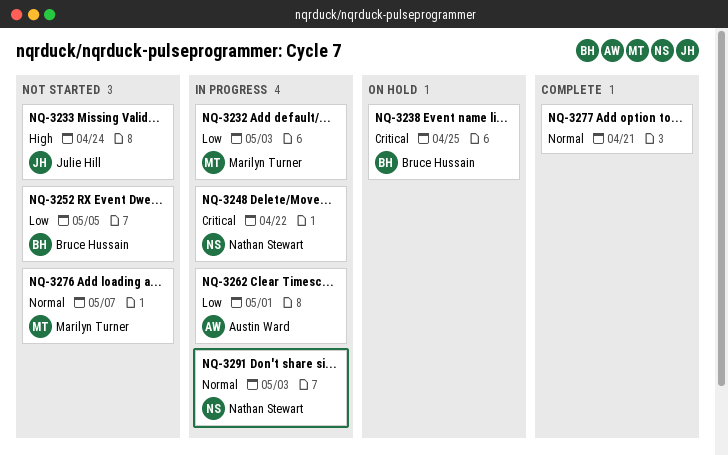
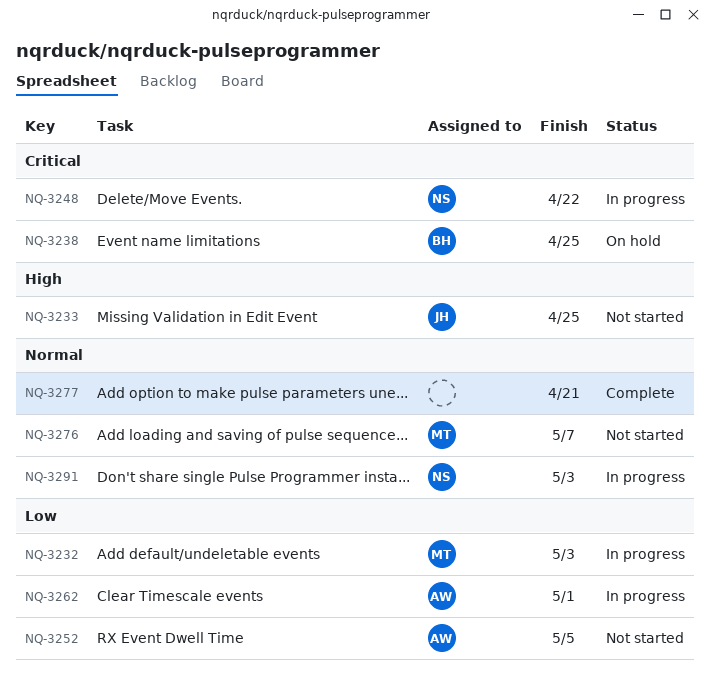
NQ-3233, due: Apr 24 -> Apr 25
NQ-3252, owner: Bruce Hussain -> Austin Ward

